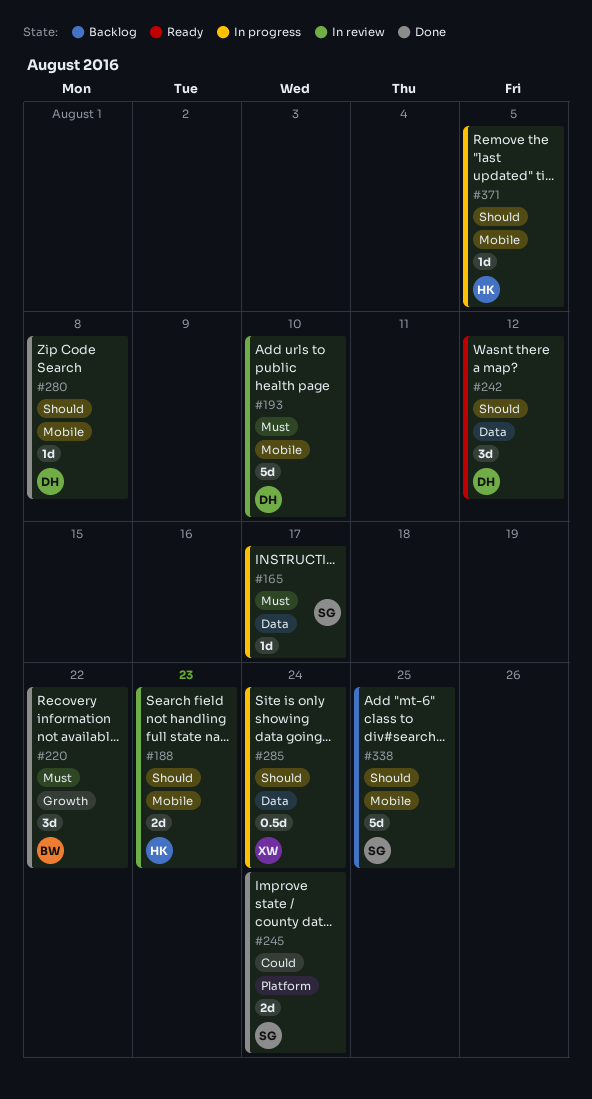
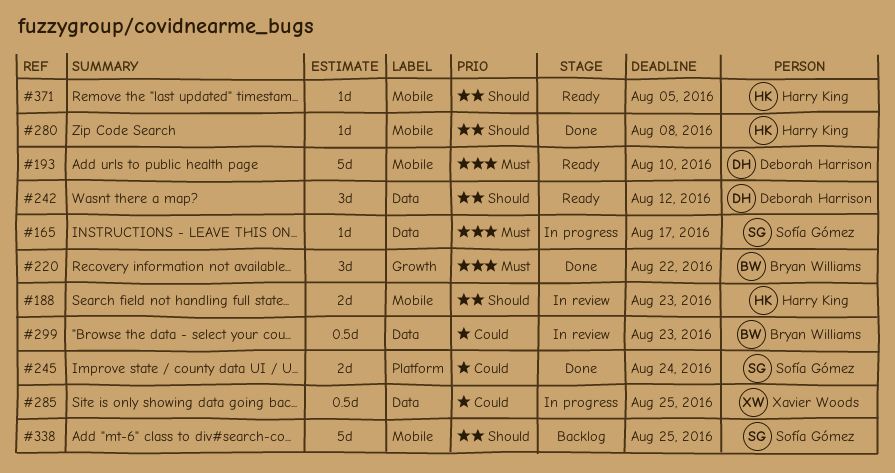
#193, status: In review -> Ready
#280, owner: Deborah Harrison -> Harry King
#285, priority: Should -> Could
#285, due: Aug 24 -> Aug 25
#299: none -> present
#371, status: In progress -> Ready

